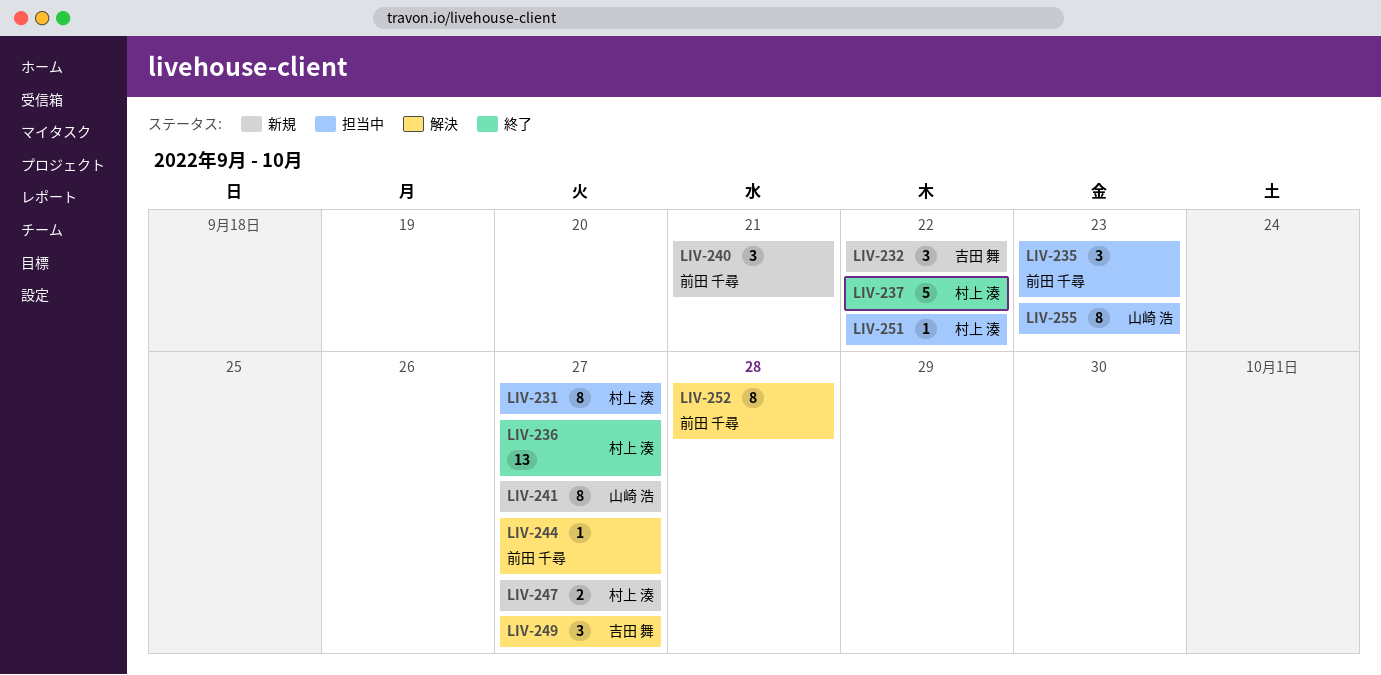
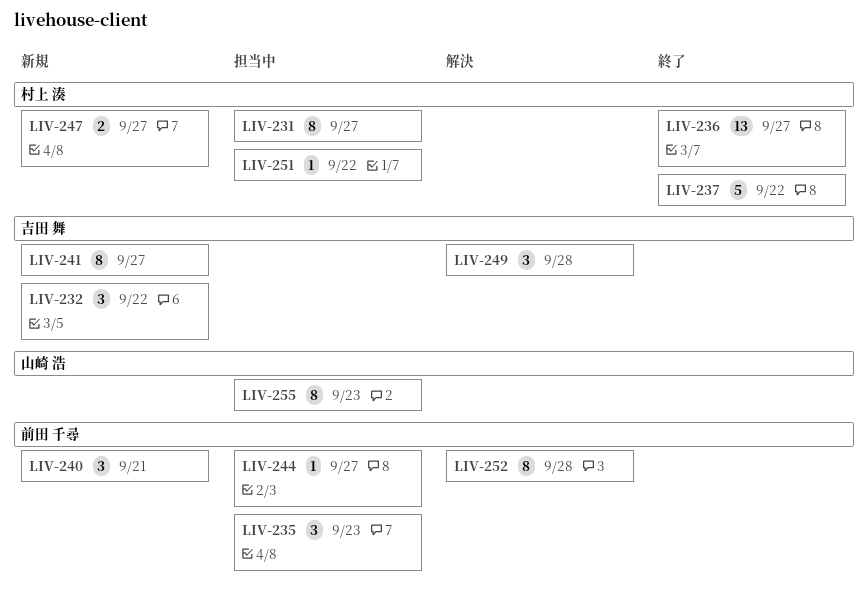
LIV-241, owner: 山崎 浩 -> 吉田 舞
LIV-244, status: 解決 -> 担当中
LIV-249, due: Sep 27 -> Sep 28

